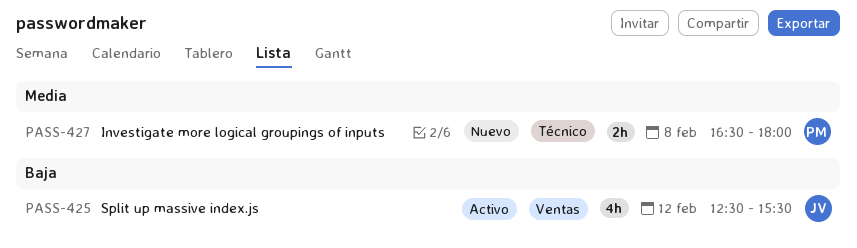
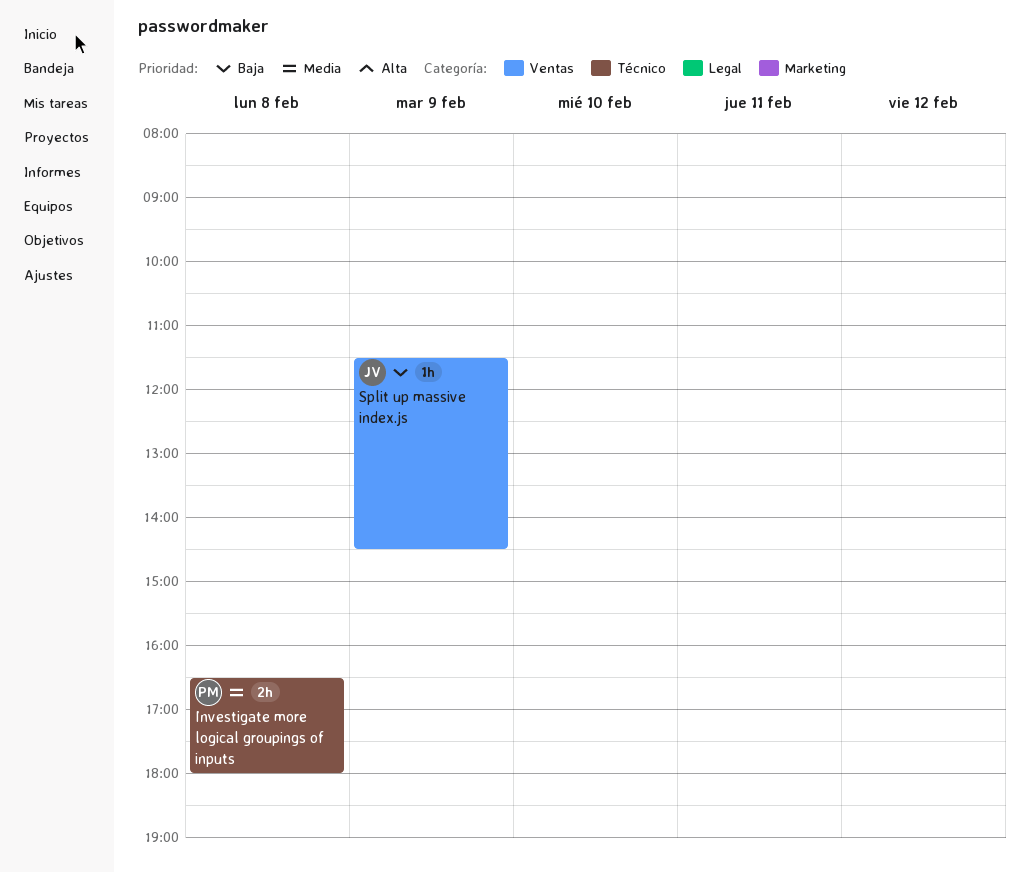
Split up massive index.js, estimate: 4h -> 1h
Split up massive index.js, day: Feb 12 -> Feb 9
Split up massive index.js, begins: 12:30 -> 11:30
Split up massive index.js, ends: 15:30 -> 14:30

